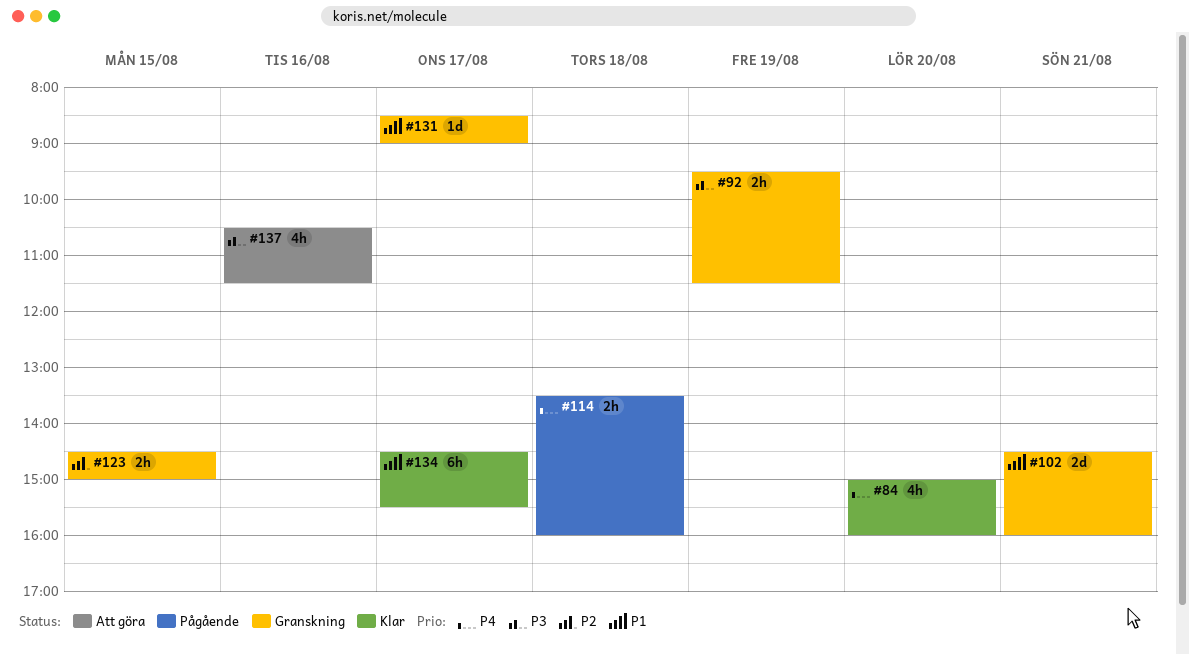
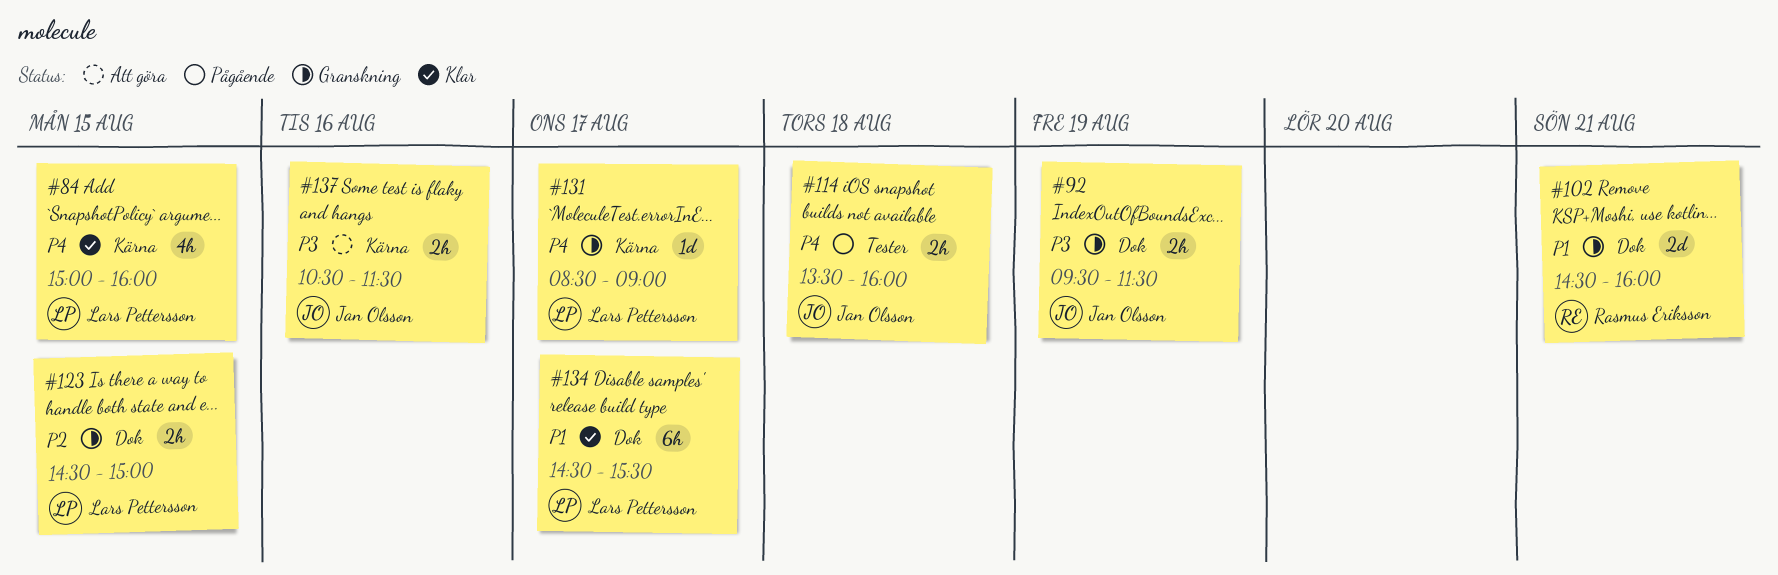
#84, day: Aug 20 -> Aug 15
#131, priority: P1 -> P4
#137, estimate: 4h -> 2h

